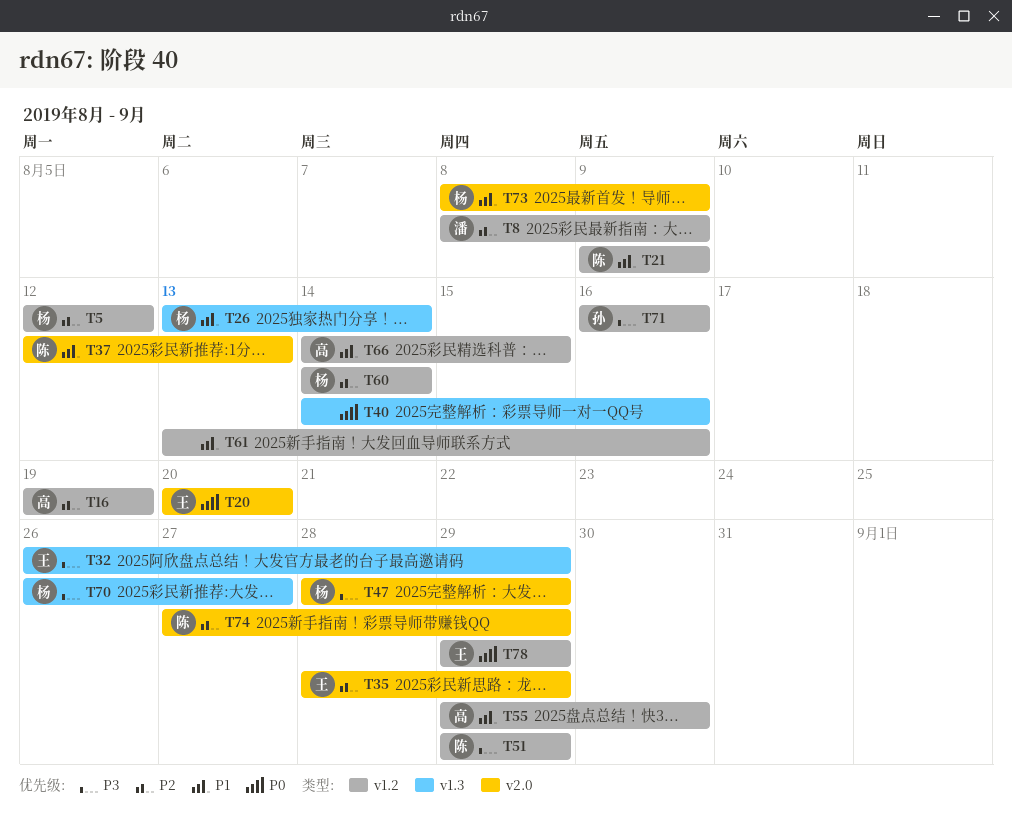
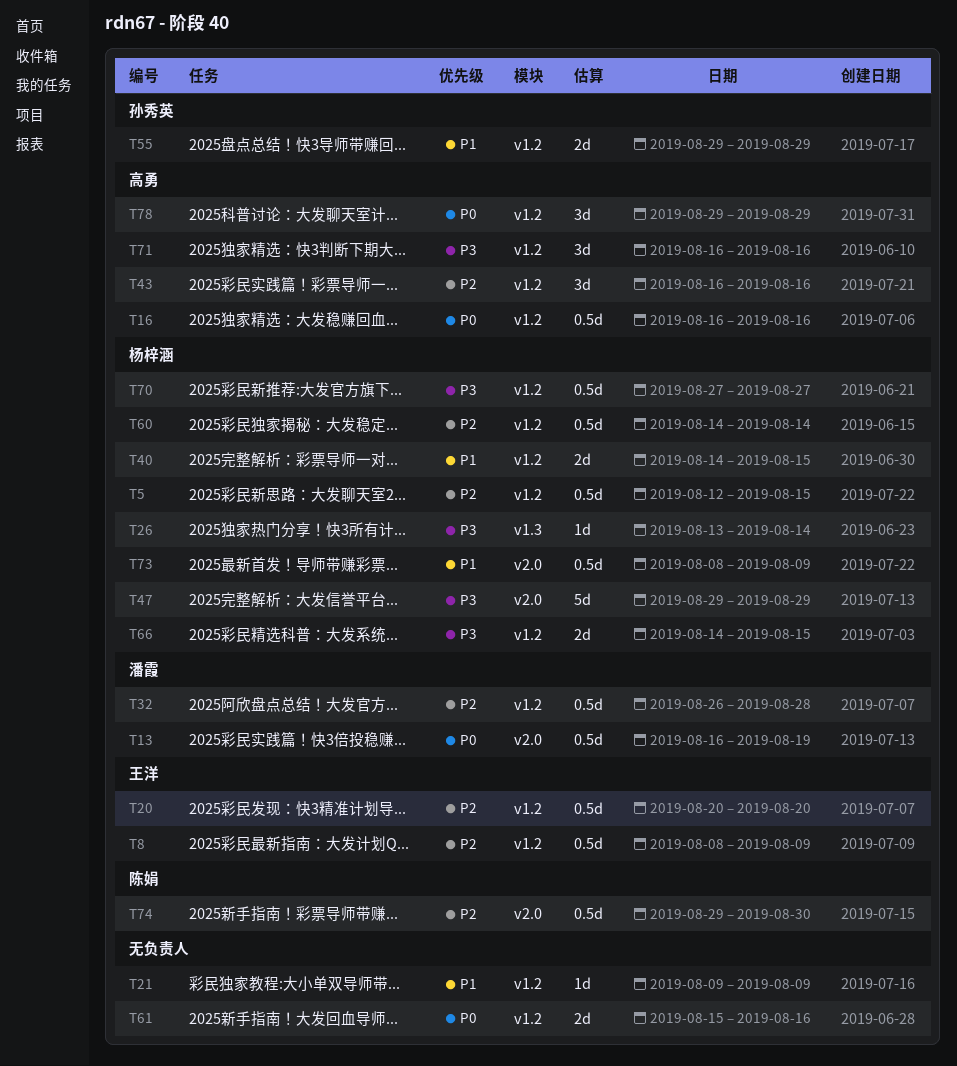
T5, due: Aug 12 -> Aug 15
T8, owner: 潘霞 -> 王洋
T13: none -> present
T16, priority: P2 -> P0
T16, start: Aug 19 -> Aug 16
T16, due: Aug 19 -> Aug 16
T20, priority: P0 -> P2
T20, label: v2.0 -> v1.2
T21, owner: 陈娟 -> none
T26, priority: P1 -> P3
T32, owner: 王洋 -> 潘霞
T32, priority: P3 -> P2
T32, label: v1.3 -> v1.2
T32, due: Aug 29 -> Aug 28
T35: present -> none
T37: present -> none
T40, owner: none -> 杨梓涵
T40, priority: P0 -> P1
T40, label: v1.3 -> v1.2
T40, due: Aug 16 -> Aug 15
T43: none -> present
T47, start: Aug 28 -> Aug 29
T51: present -> none
T55, owner: 高勇 -> 孙秀英
T55, due: Aug 30 -> Aug 29
T61, priority: P1 -> P0
T61, start: Aug 13 -> Aug 15
T66, owner: 高勇 -> 杨梓涵
T66, priority: P1 -> P3
T70, label: v1.3 -> v1.2
T70, start: Aug 26 -> Aug 27
T71, owner: 孙秀英 -> 高勇
T74, start: Aug 27 -> Aug 29
T74, due: Aug 29 -> Aug 30
T78, owner: 王洋 -> 高勇

